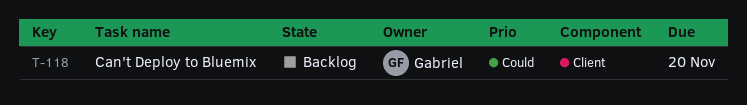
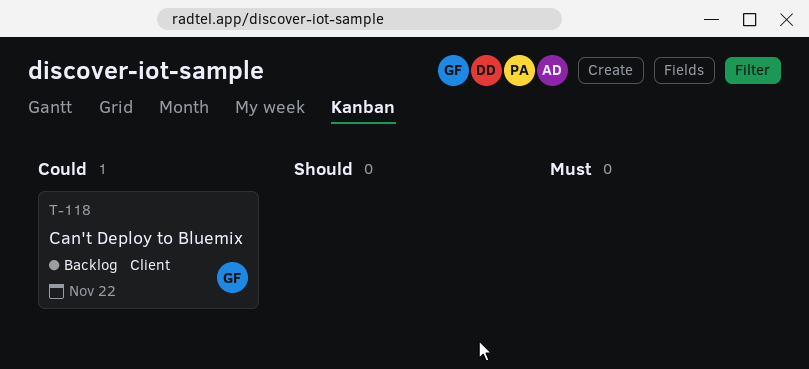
T-118, due: Nov 20 -> Nov 22

